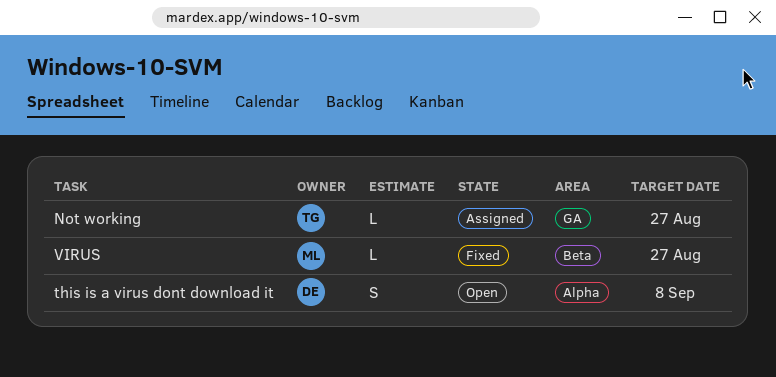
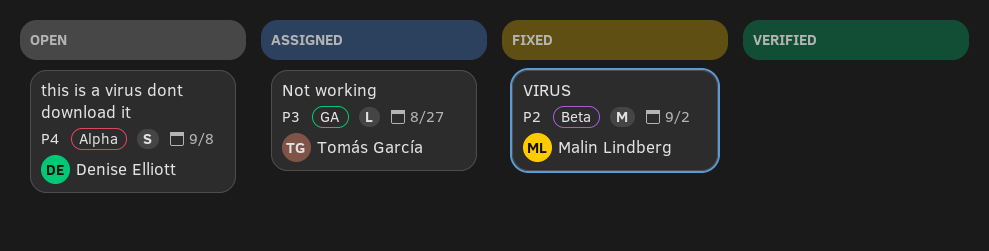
VIRUS, estimate: L -> M
VIRUS, due: Aug 27 -> Sep 2

